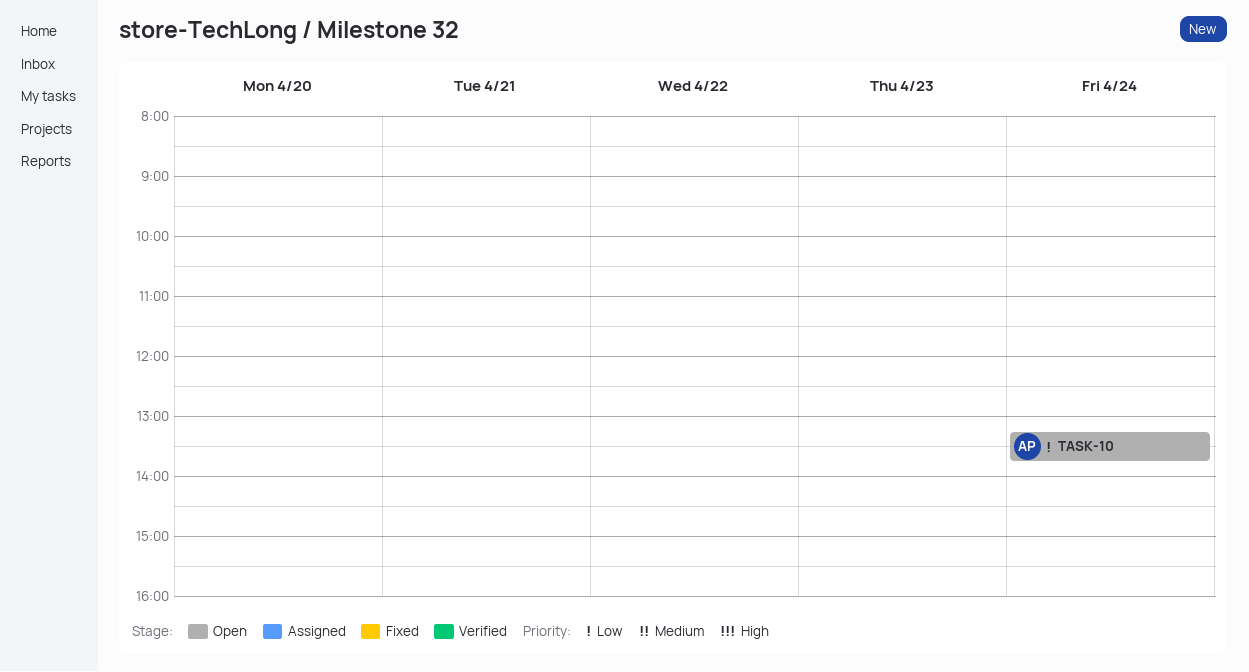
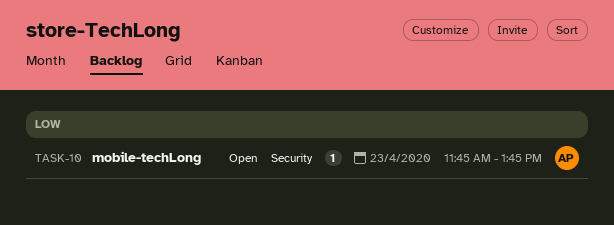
TASK-10, day: Apr 24 -> Apr 23
TASK-10, begins: 13:15 -> 11:45

